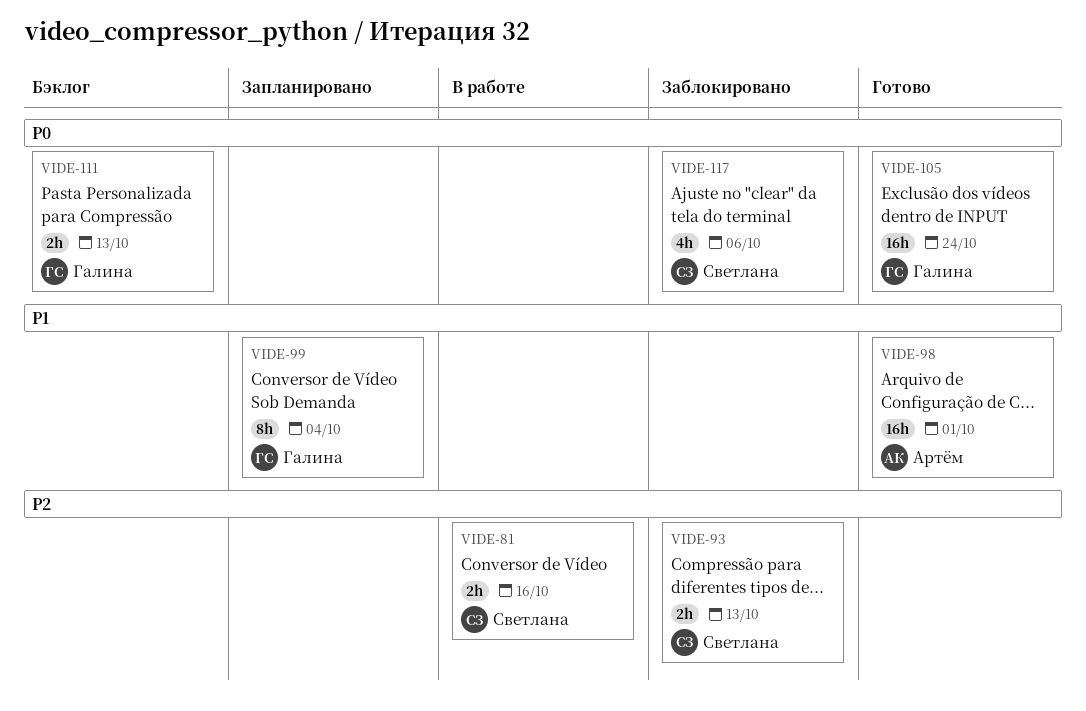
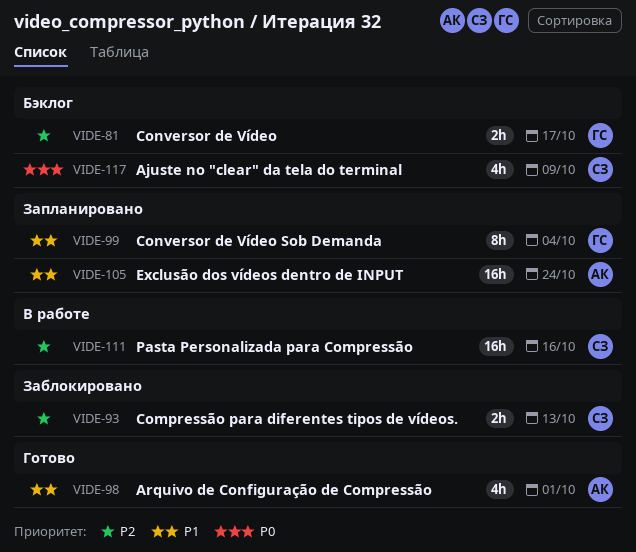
VIDE-81, status: В работе -> Бэклог
VIDE-81, owner: Светлана -> Галина
VIDE-81, due: Oct 16 -> Oct 17
VIDE-98, estimate: 16h -> 4h
VIDE-105, status: Готово -> Запланировано
VIDE-105, owner: Галина -> Артём
VIDE-105, priority: P0 -> P1
VIDE-111, status: Бэклог -> В работе
VIDE-111, owner: Галина -> Светлана
VIDE-111, priority: P0 -> P2
VIDE-111, estimate: 2h -> 16h
VIDE-111, due: Oct 13 -> Oct 16
VIDE-117, status: Заблокировано -> Бэклог
VIDE-117, due: Oct 6 -> Oct 9

